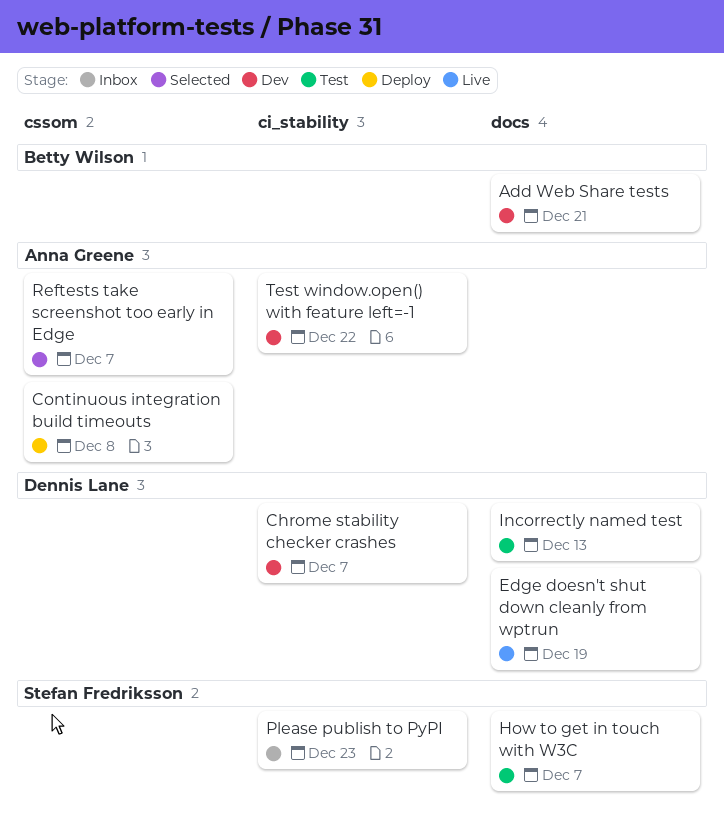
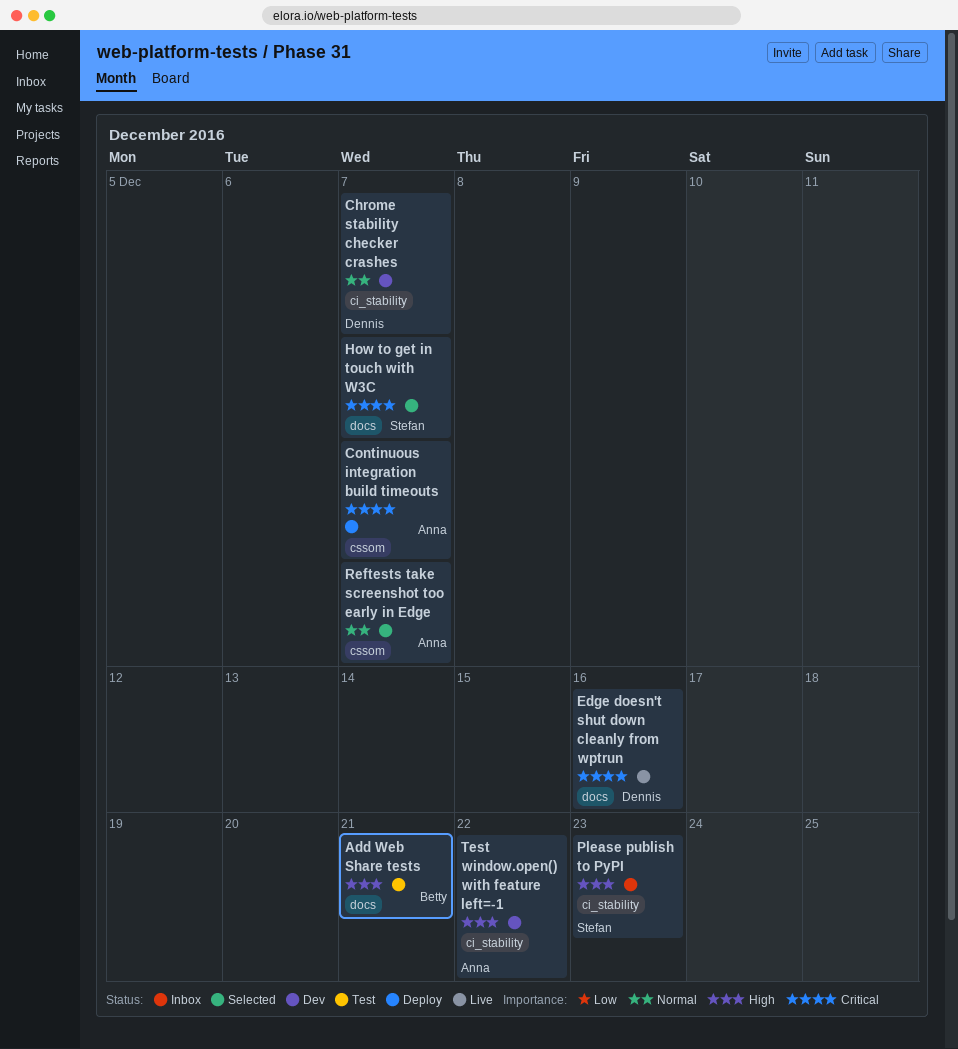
Add Web Share tests, status: Dev -> Test
Continuous integration build timeouts, due: Dec 8 -> Dec 7
Edge doesn't shut down cleanly from wptrun, due: Dec 19 -> Dec 16
How to get in touch with W3C, status: Test -> Selected
Incorrectly named test: present -> none

